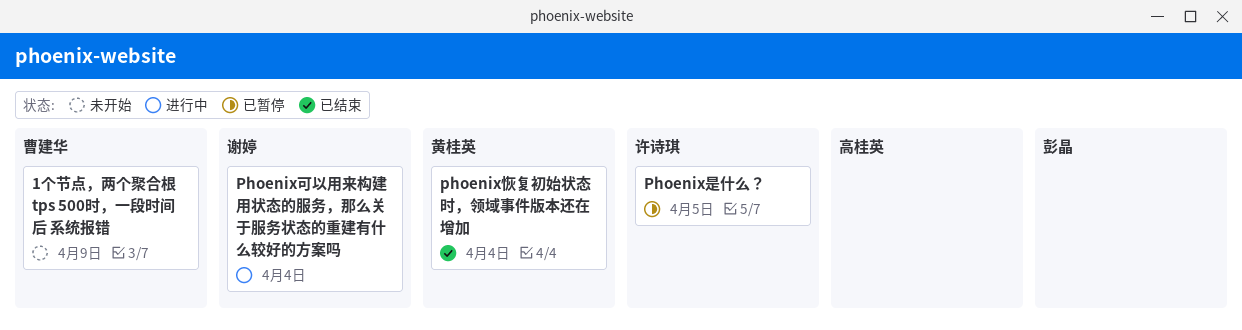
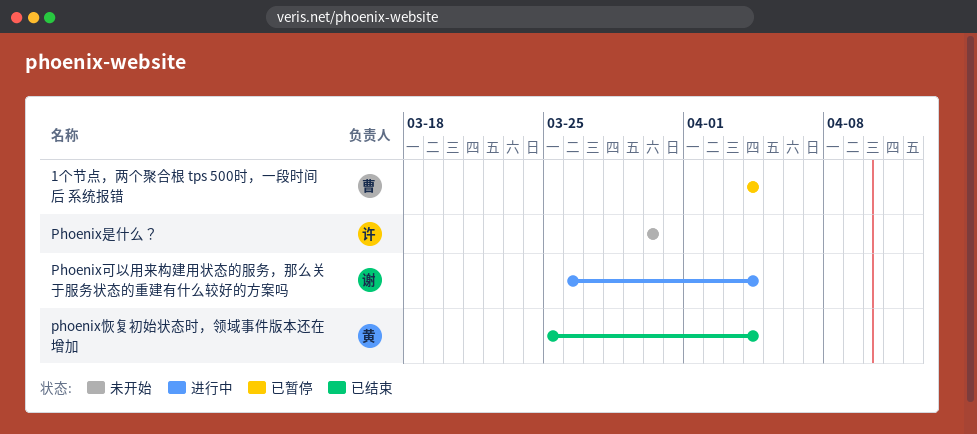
1个节点，两个聚合根 tps 500时，一段时间后 系统报错, status: 未开始 -> 已暂停
1个节点，两个聚合根 tps 500时，一段时间后 系统报错, due: Apr 9 -> Apr 4
Phoenix是什么？, status: 已暂停 -> 未开始
Phoenix是什么？, due: Apr 5 -> Mar 30

